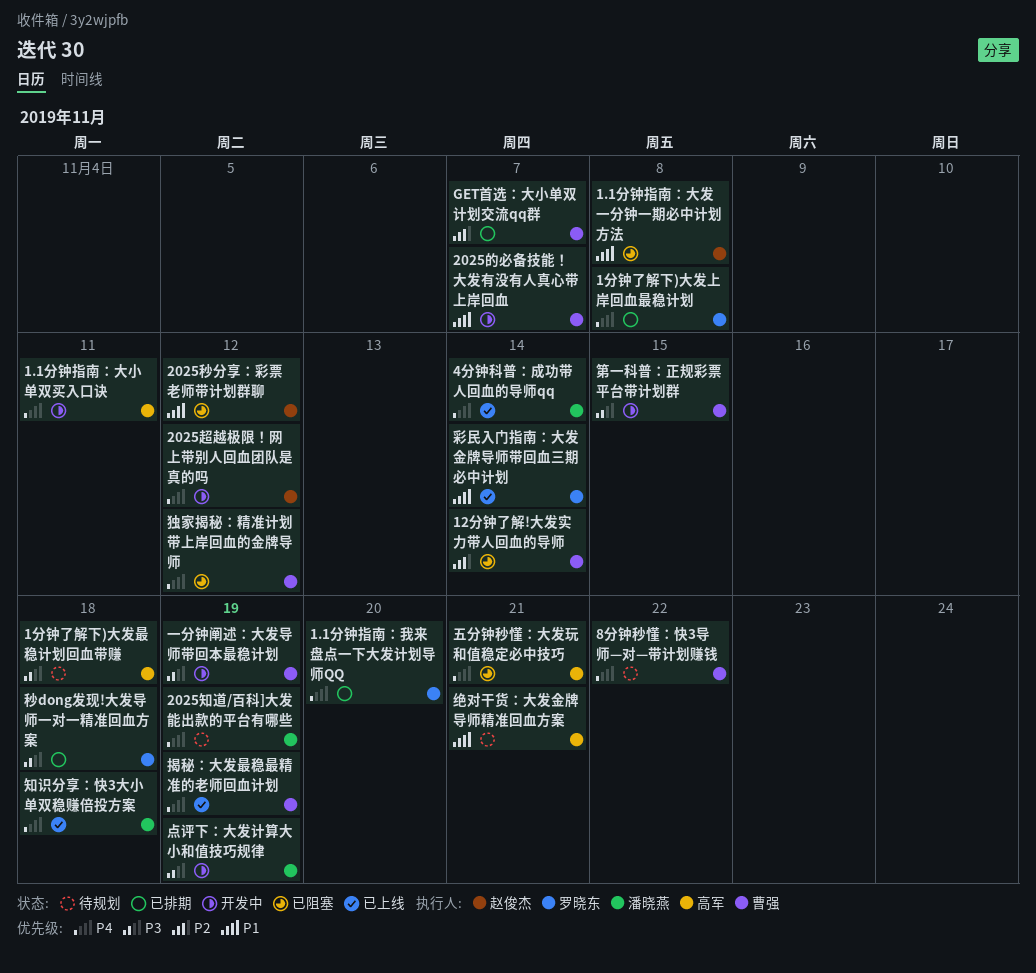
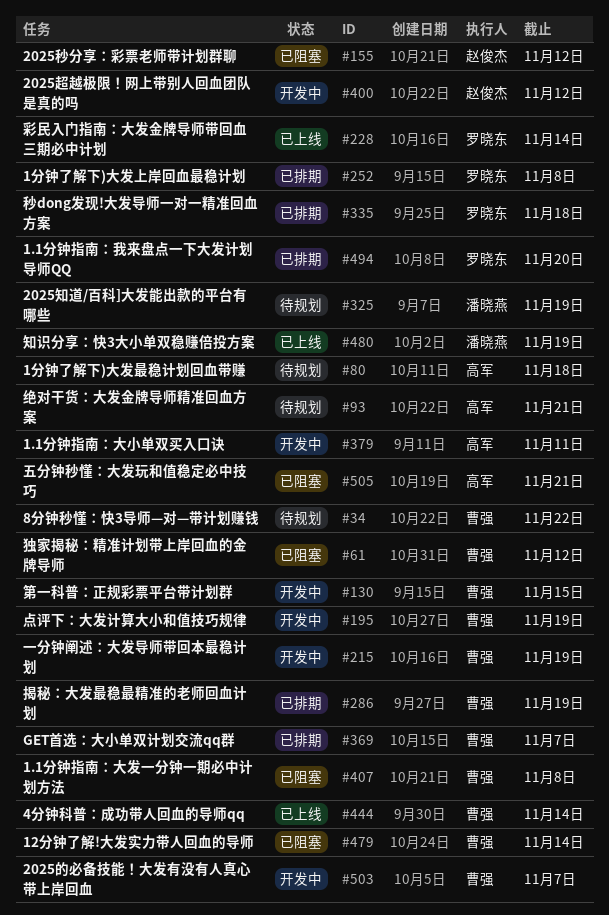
1.1分钟指南：大发一分钟一期必中计划方法, owner: 赵俊杰 -> 曹强
4分钟科普：成功带人回血的导师qq, owner: 潘晓燕 -> 曹强
揭秘：大发最稳最精准的老师回血计划, status: 已上线 -> 已排期
点评下：大发计算大小和值技巧规律, owner: 潘晓燕 -> 曹强
知识分享：快3大小单双稳赚倍投方案, due: Nov 18 -> Nov 19

